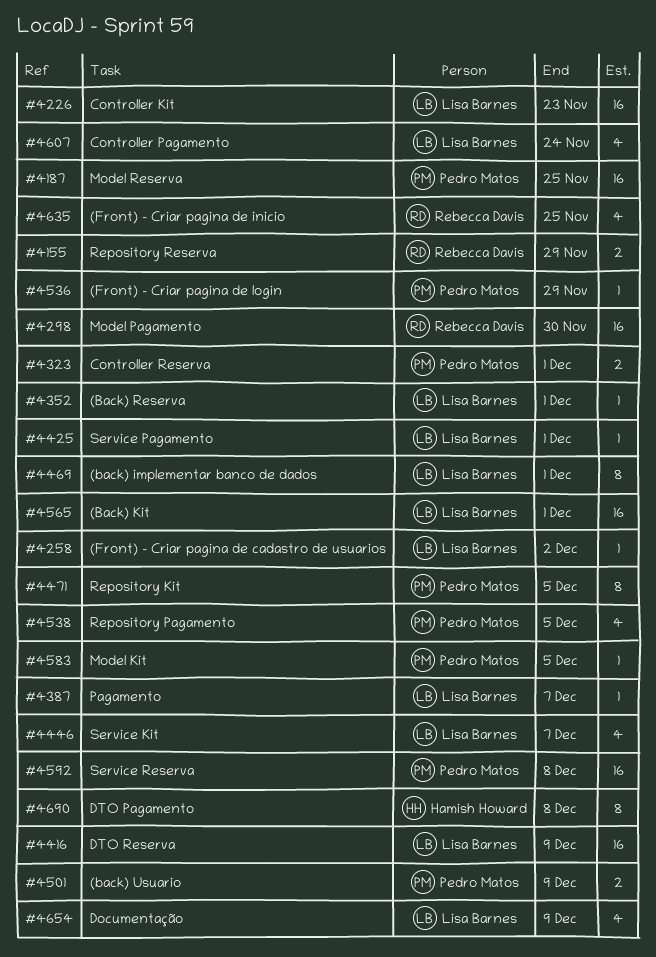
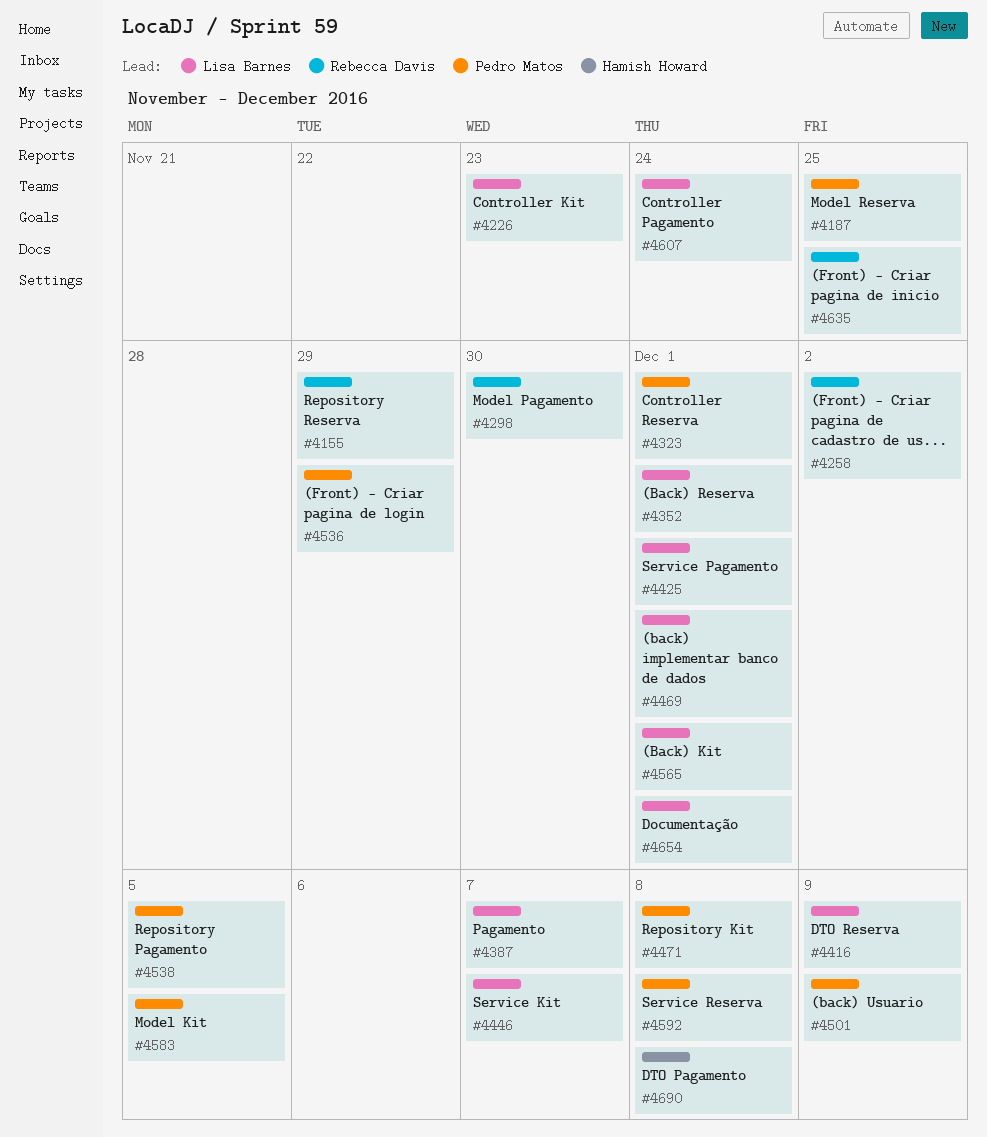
#4258, owner: Lisa Barnes -> Rebecca Davis
#4471, due: Dec 5 -> Dec 8
#4654, due: Dec 9 -> Dec 1

